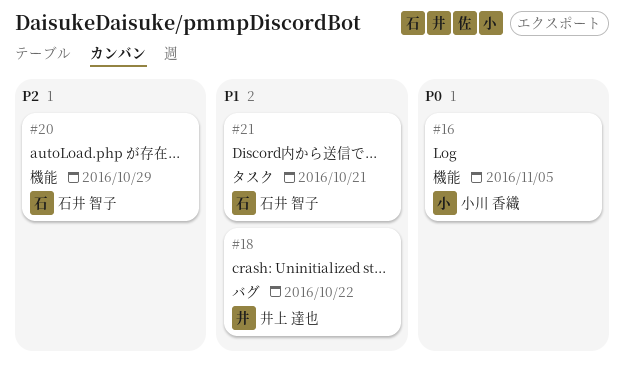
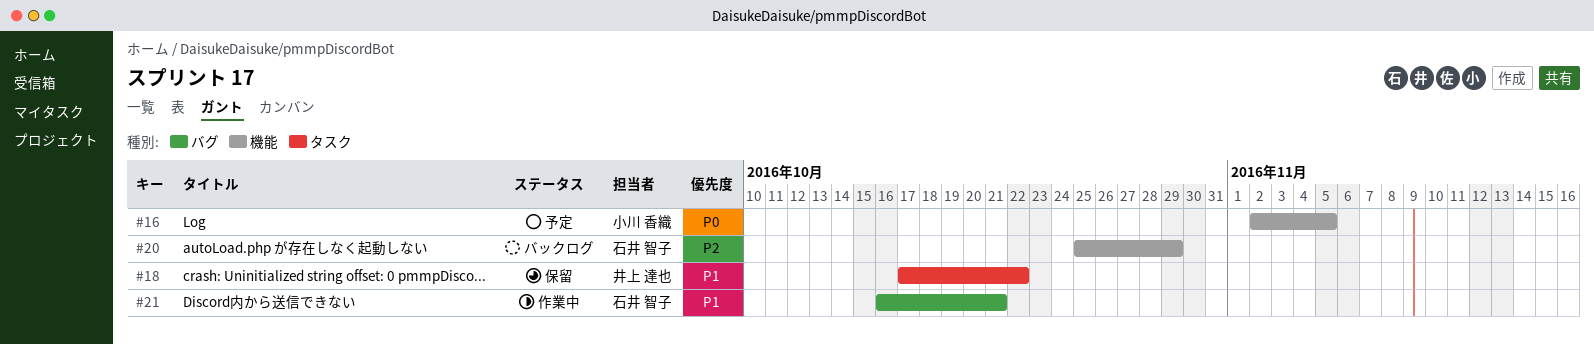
#18, label: バグ -> タスク
#21, label: タスク -> バグ

